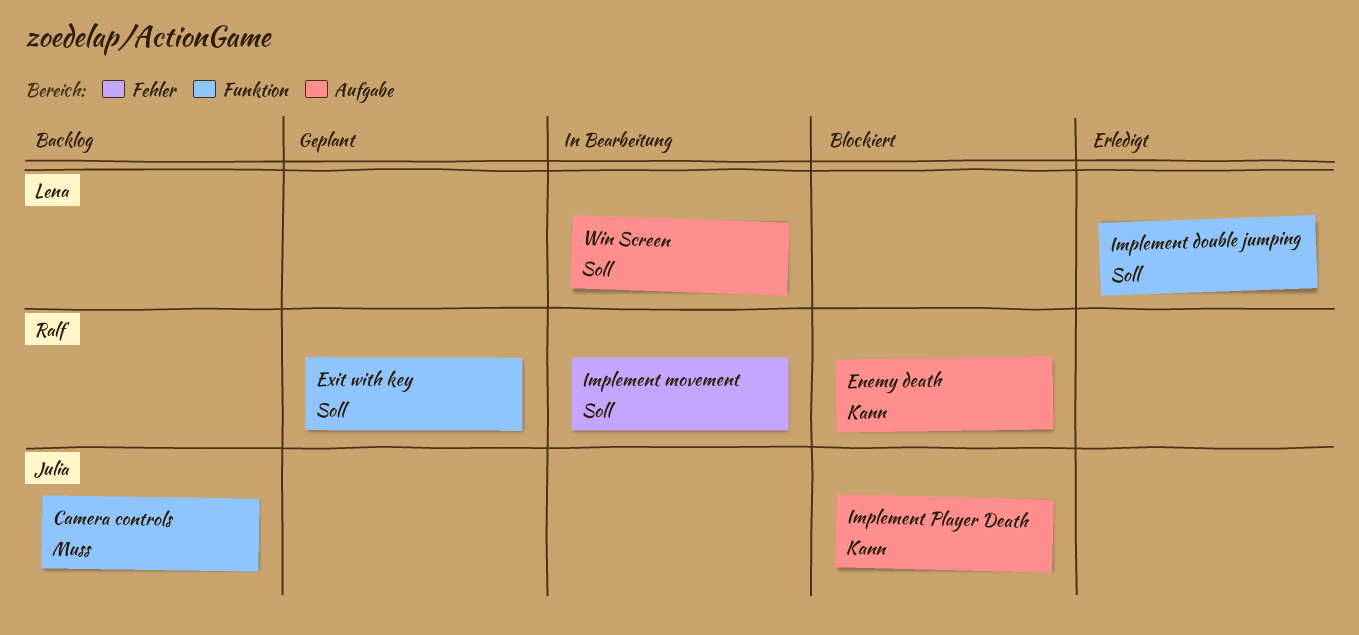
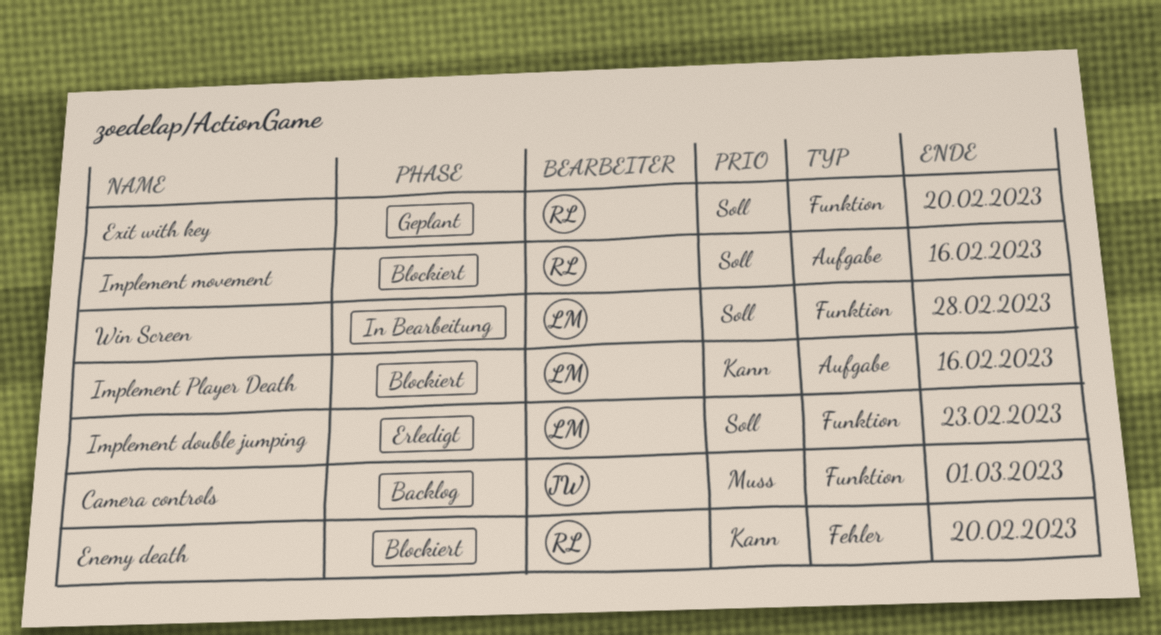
Enemy death, label: Aufgabe -> Fehler
Implement movement, status: In Bearbeitung -> Blockiert
Implement movement, label: Fehler -> Aufgabe
Implement Player Death, owner: Julia -> Lena
Win Screen, label: Aufgabe -> Funktion

